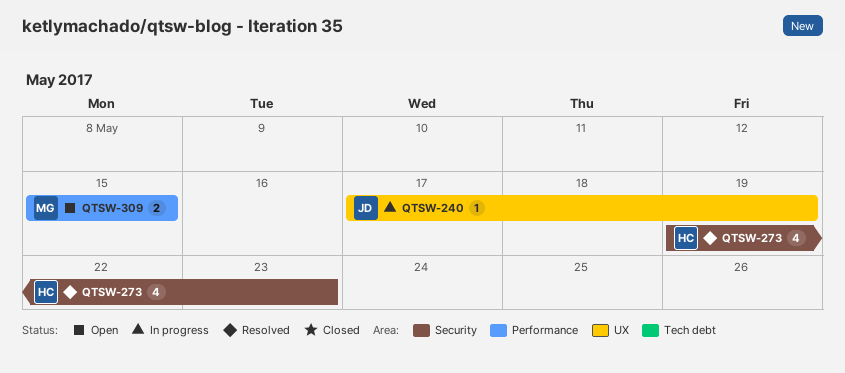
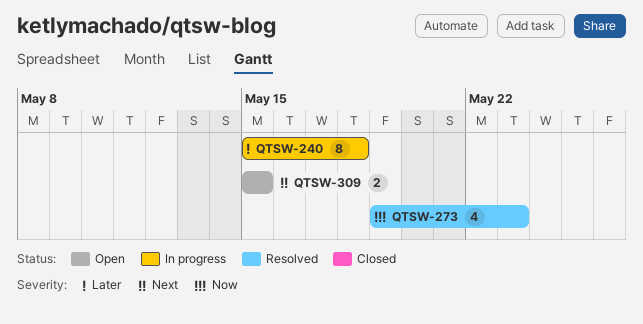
QTSW-240, estimate: 1 -> 8
QTSW-240, start: May 17 -> May 15
QTSW-240, due: May 19 -> May 18

